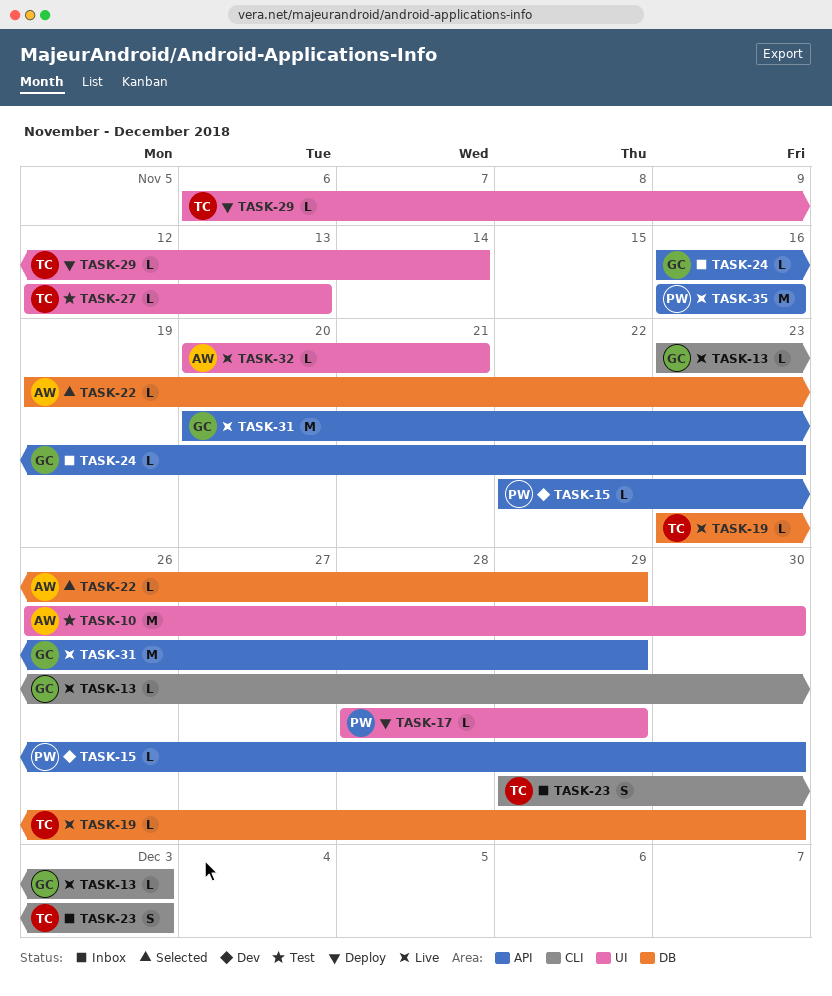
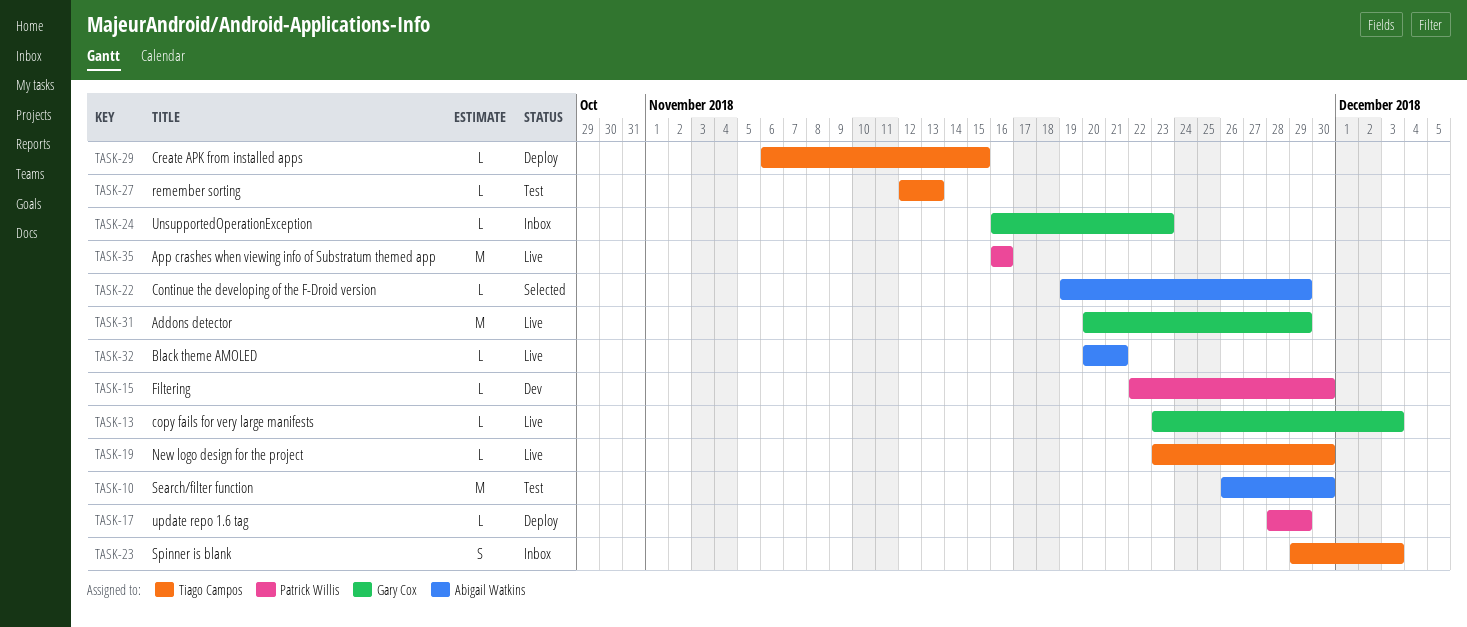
TASK-29, due: Nov 14 -> Nov 15

